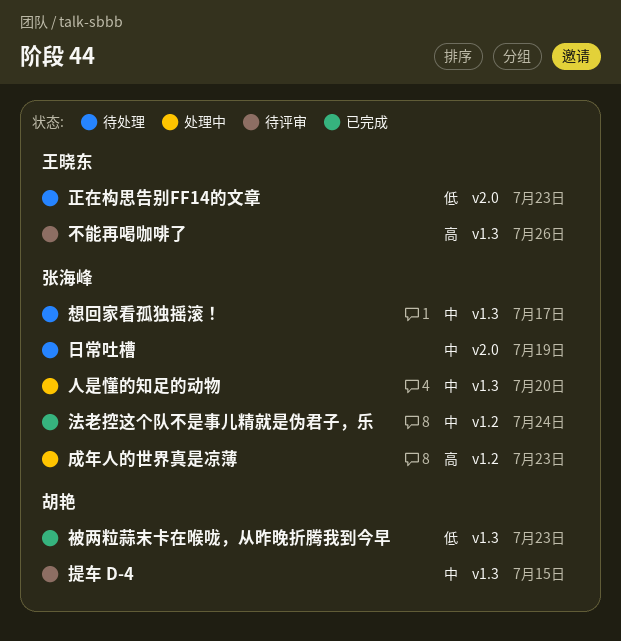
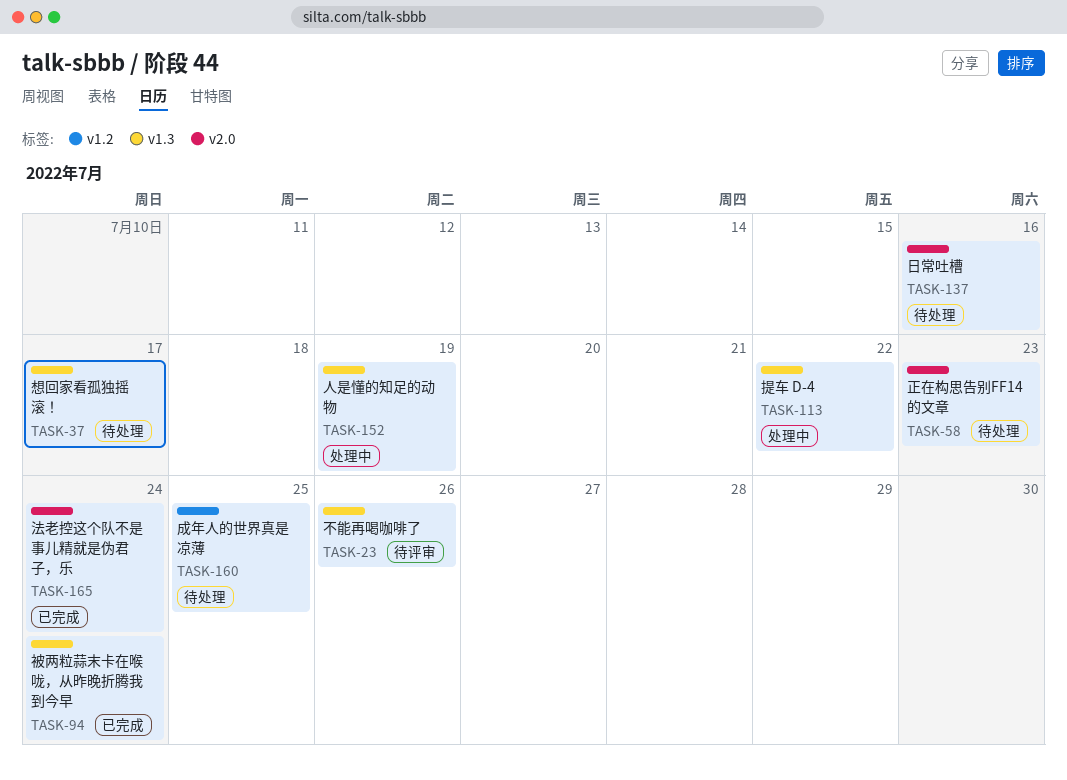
人是懂的知足的动物, due: Jul 20 -> Jul 19
成年人的世界真是凉薄, status: 处理中 -> 待处理
成年人的世界真是凉薄, due: Jul 23 -> Jul 25
提车 D-4, status: 待评审 -> 处理中
提车 D-4, due: Jul 15 -> Jul 22
日常吐槽, due: Jul 19 -> Jul 16
法老控这个队不是事儿精就是伪君子，乐, label: v1.2 -> v2.0
被两粒蒜末卡在喉咙，从昨晚折腾我到今早, due: Jul 23 -> Jul 24

